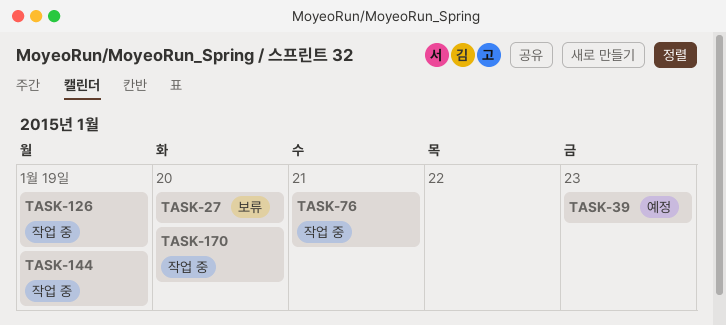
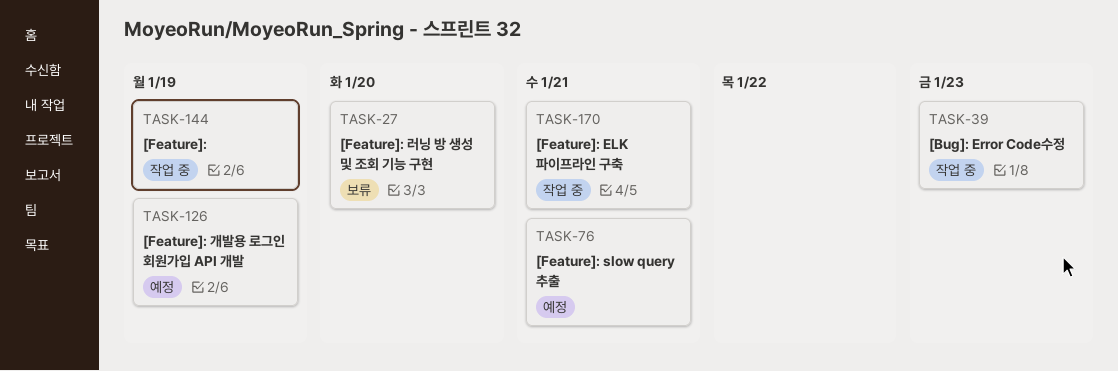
TASK-39, status: 예정 -> 작업 중
TASK-76, status: 작업 중 -> 예정
TASK-126, status: 작업 중 -> 예정
TASK-170, due: Jan 20 -> Jan 21

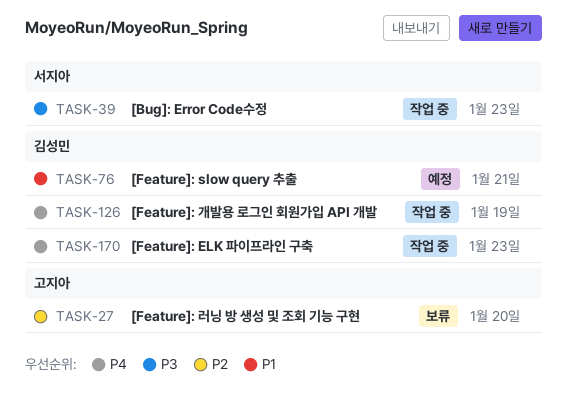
TASK-126, status: 예정 -> 작업 중
TASK-144: present -> none
TASK-170, due: Jan 21 -> Jan 23

